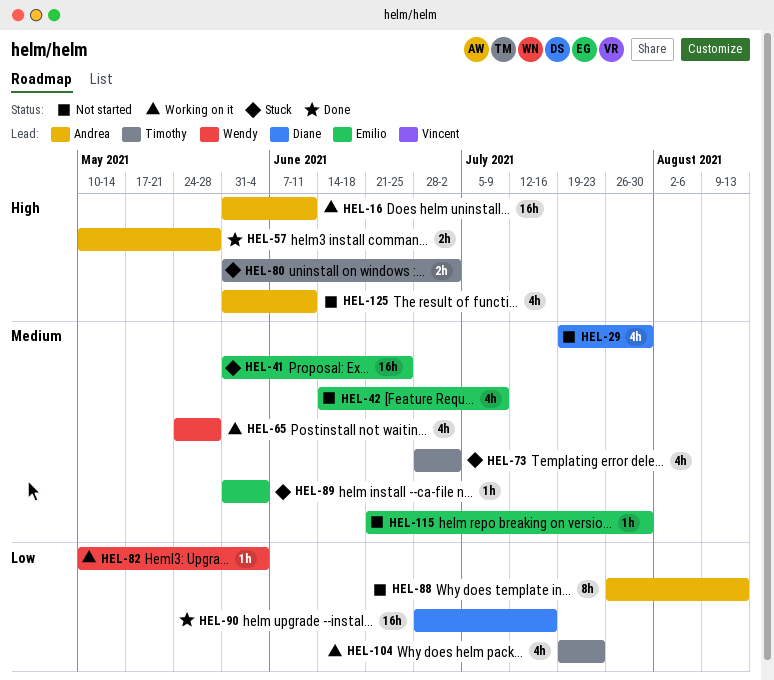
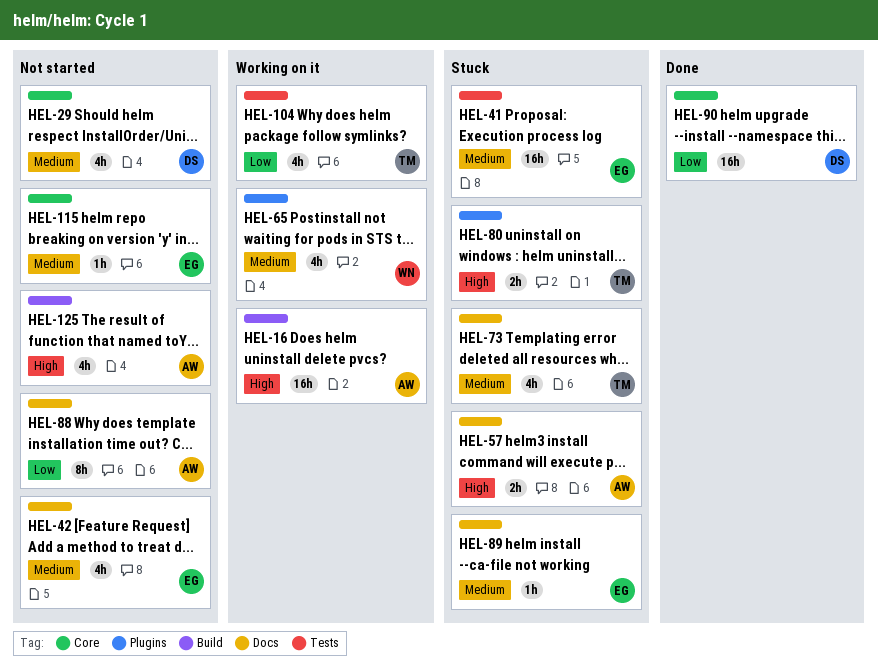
HEL-57, status: Done -> Stuck
HEL-82: present -> none

